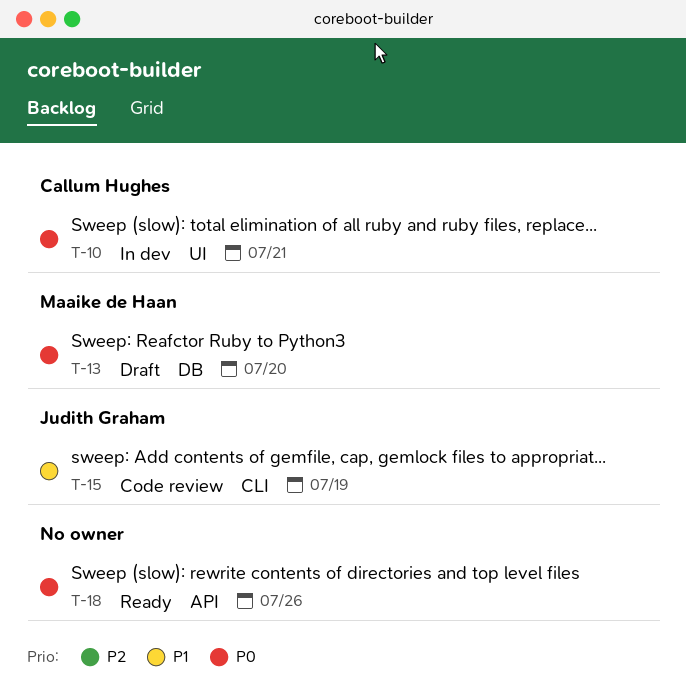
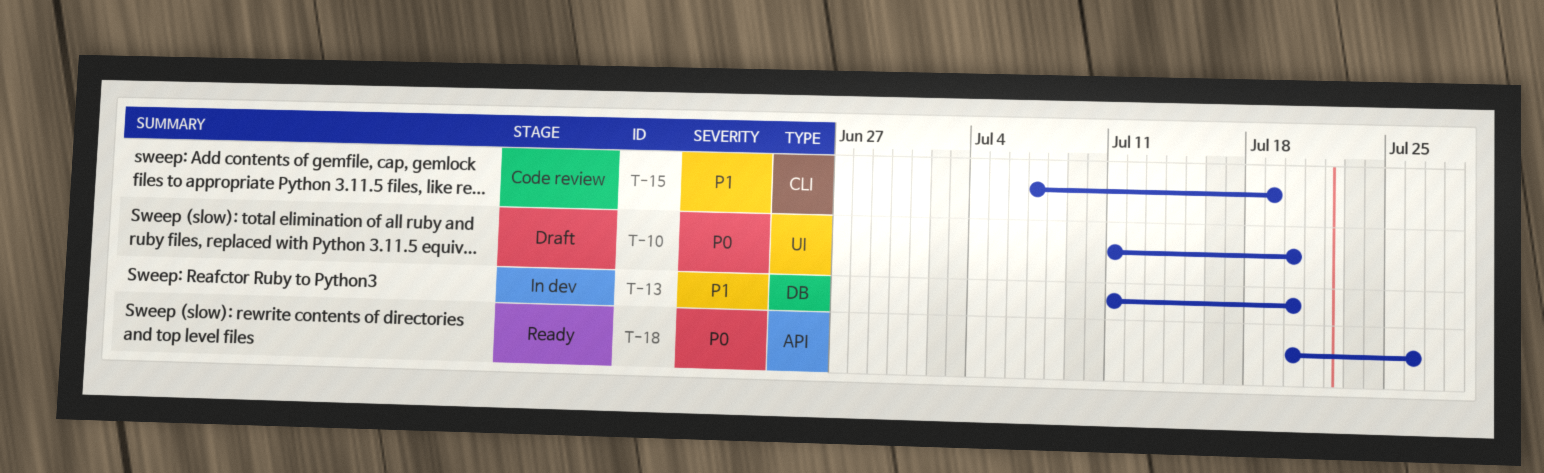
T-10, status: In dev -> Draft
T-10, due: Jul 21 -> Jul 20
T-13, status: Draft -> In dev
T-13, priority: P0 -> P1

